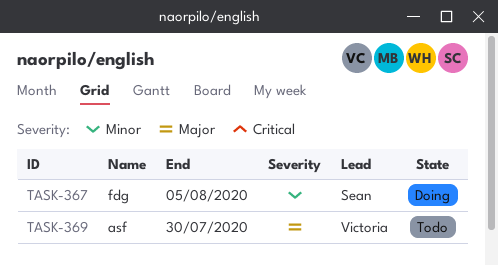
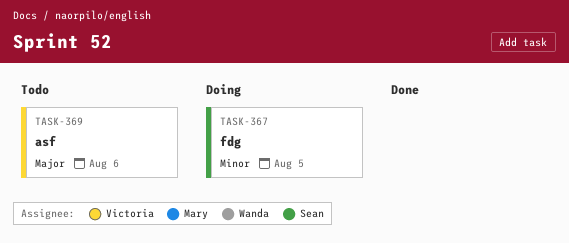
TASK-369, due: Jul 30 -> Aug 6

